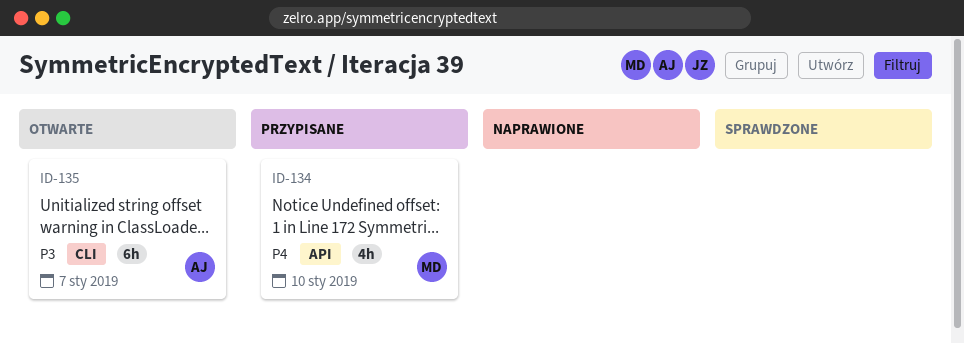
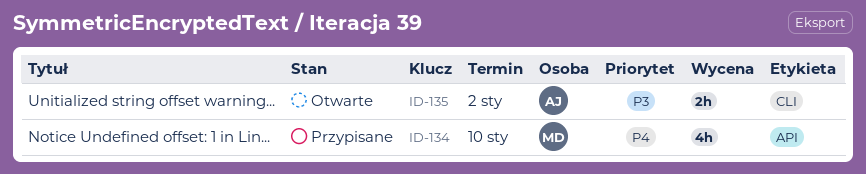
ID-135, estimate: 6h -> 2h
ID-135, due: Jan 7 -> Jan 2

